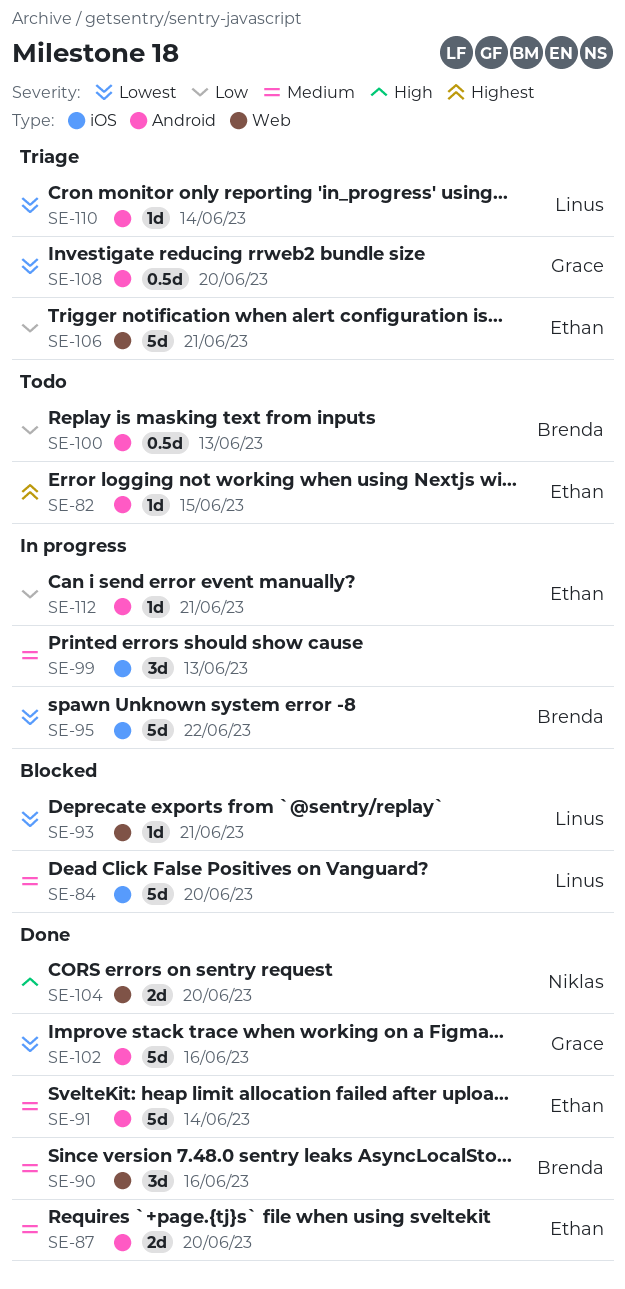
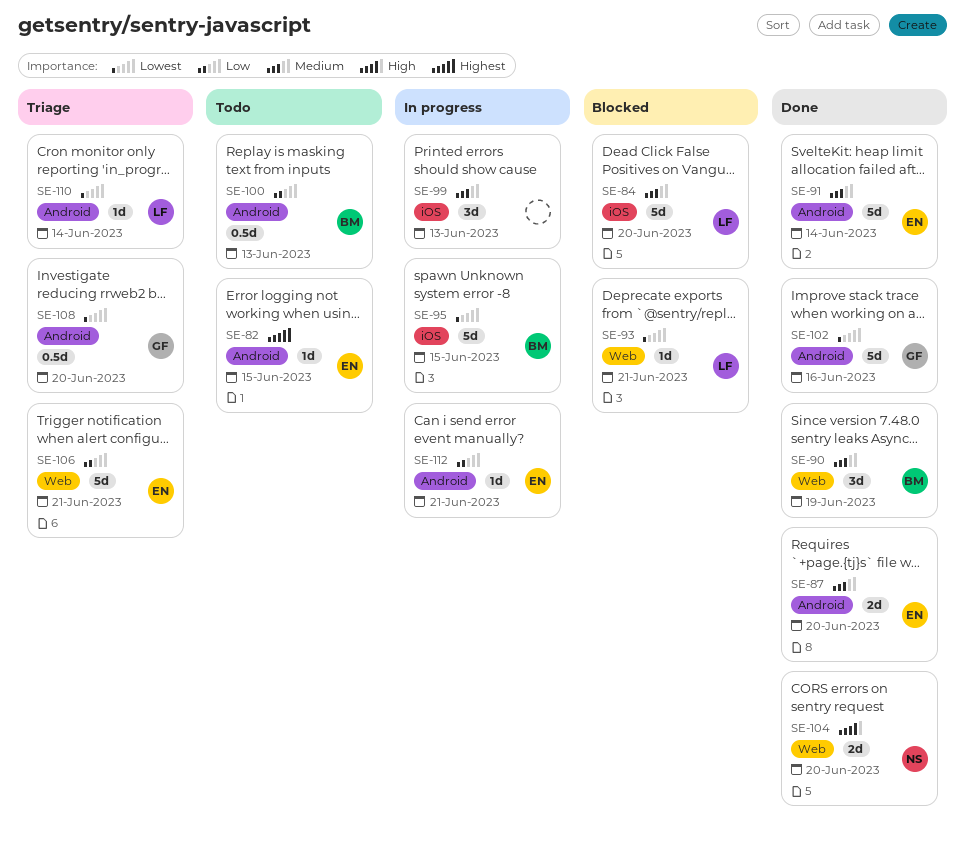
SE-90, due: Jun 16 -> Jun 19
SE-95, due: Jun 22 -> Jun 15

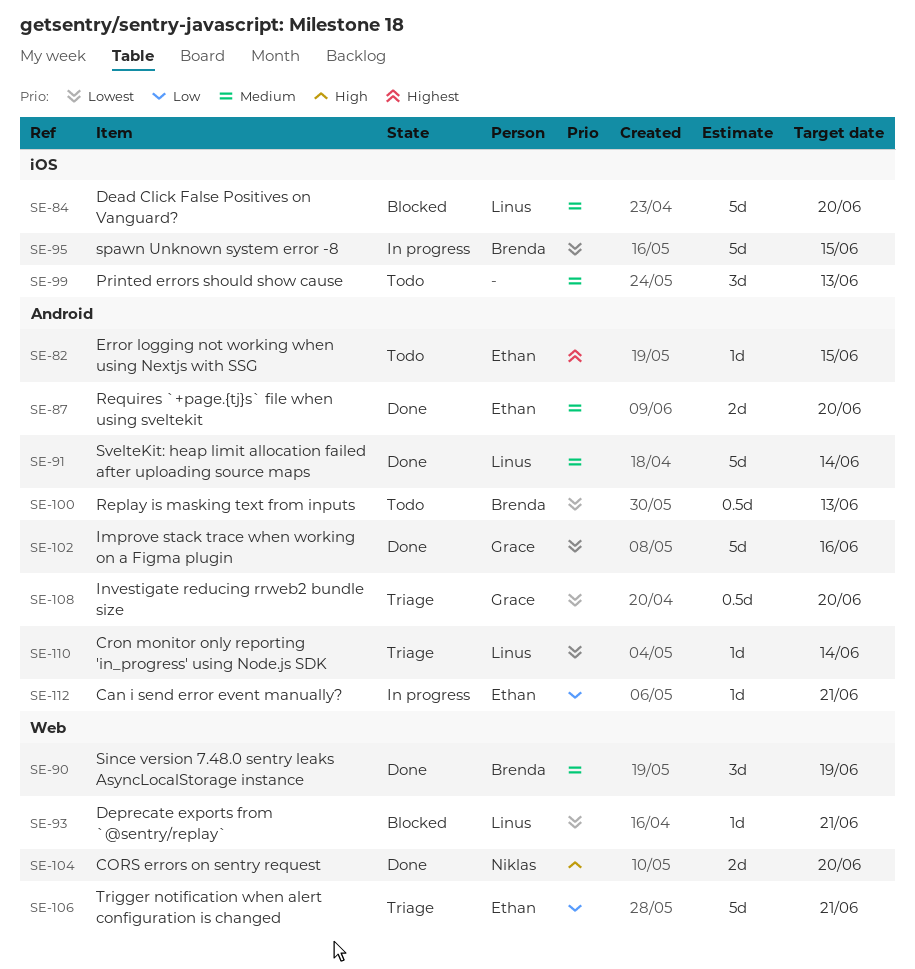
SE-91, owner: Ethan -> Linus
SE-99, status: In progress -> Todo
SE-100, priority: Low -> Lowest

